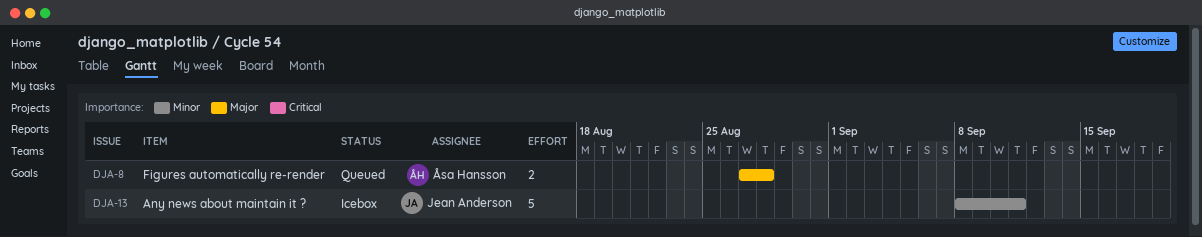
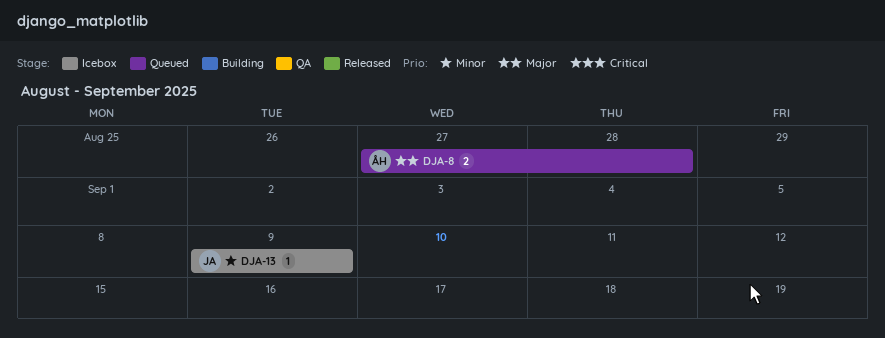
DJA-13, estimate: 5 -> 1
DJA-13, start: Sep 8 -> Sep 9
DJA-13, due: Sep 11 -> Sep 9

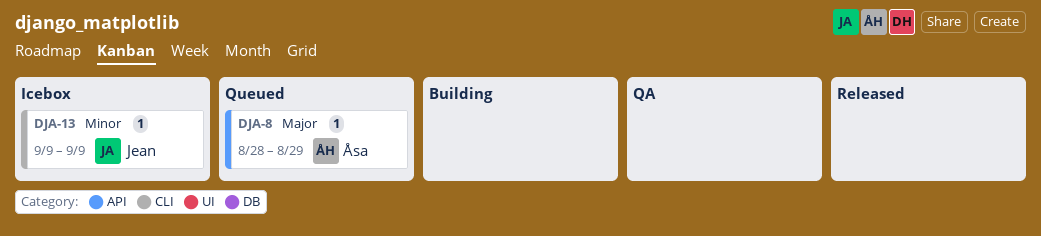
DJA-8, estimate: 2 -> 1
DJA-8, start: Aug 27 -> Aug 28
DJA-8, due: Aug 28 -> Aug 29

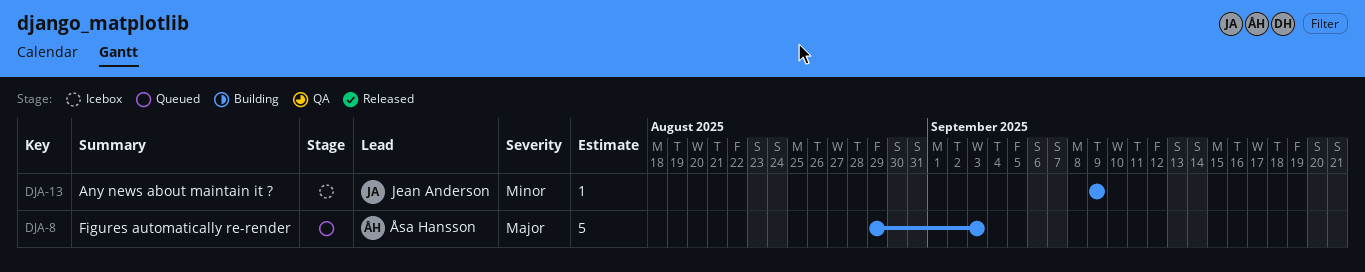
DJA-8, estimate: 1 -> 5
DJA-8, start: Aug 28 -> Aug 29
DJA-8, due: Aug 29 -> Sep 3

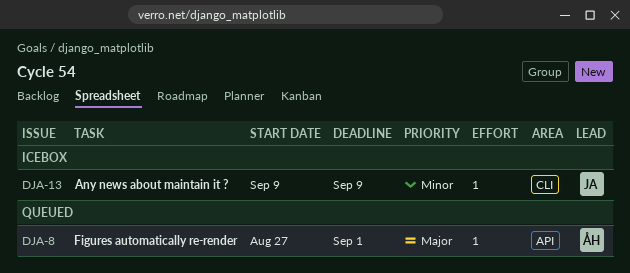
DJA-8, estimate: 5 -> 1
DJA-8, start: Aug 29 -> Aug 27
DJA-8, due: Sep 3 -> Sep 1

